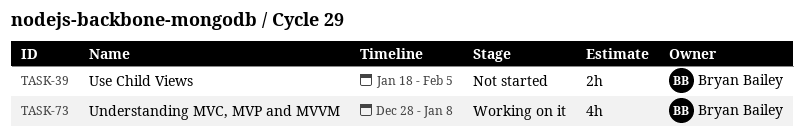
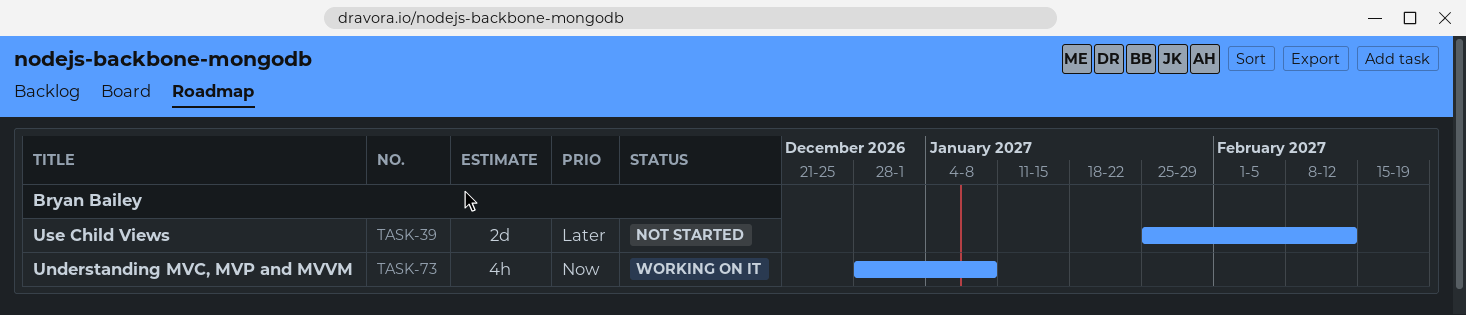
TASK-39, estimate: 2h -> 2d
TASK-39, start: Jan 18 -> Jan 25
TASK-39, due: Feb 5 -> Feb 12

